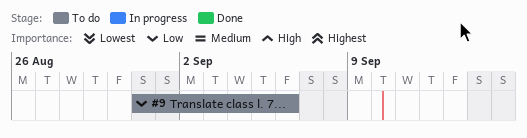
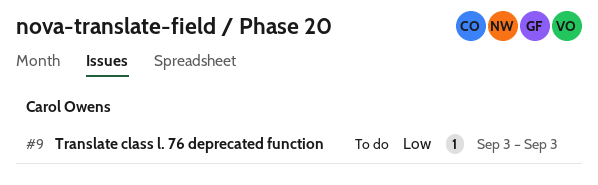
#9, start: Aug 31 -> Sep 3
#9, due: Sep 6 -> Sep 3

